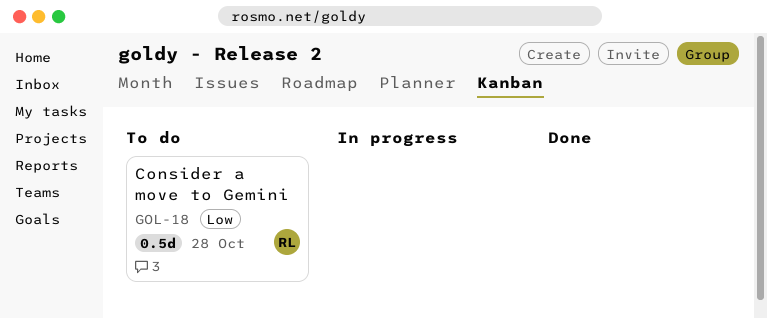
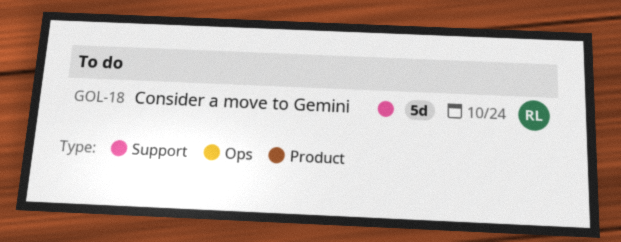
GOL-18, estimate: 0.5d -> 5d
GOL-18, due: Oct 28 -> Oct 24

